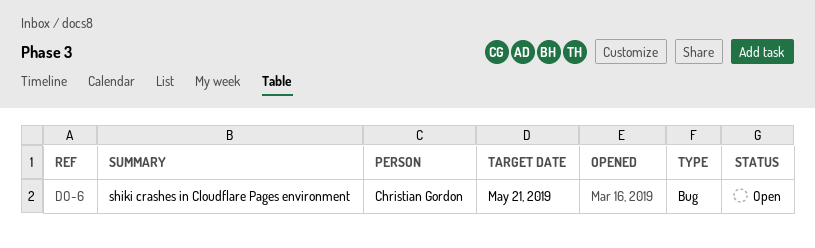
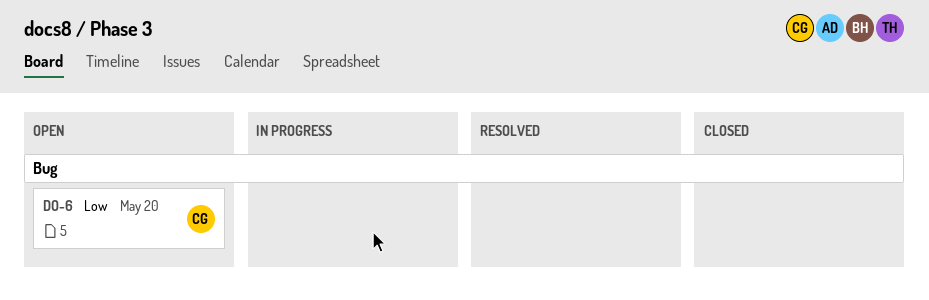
DO-6, due: May 21 -> May 20

